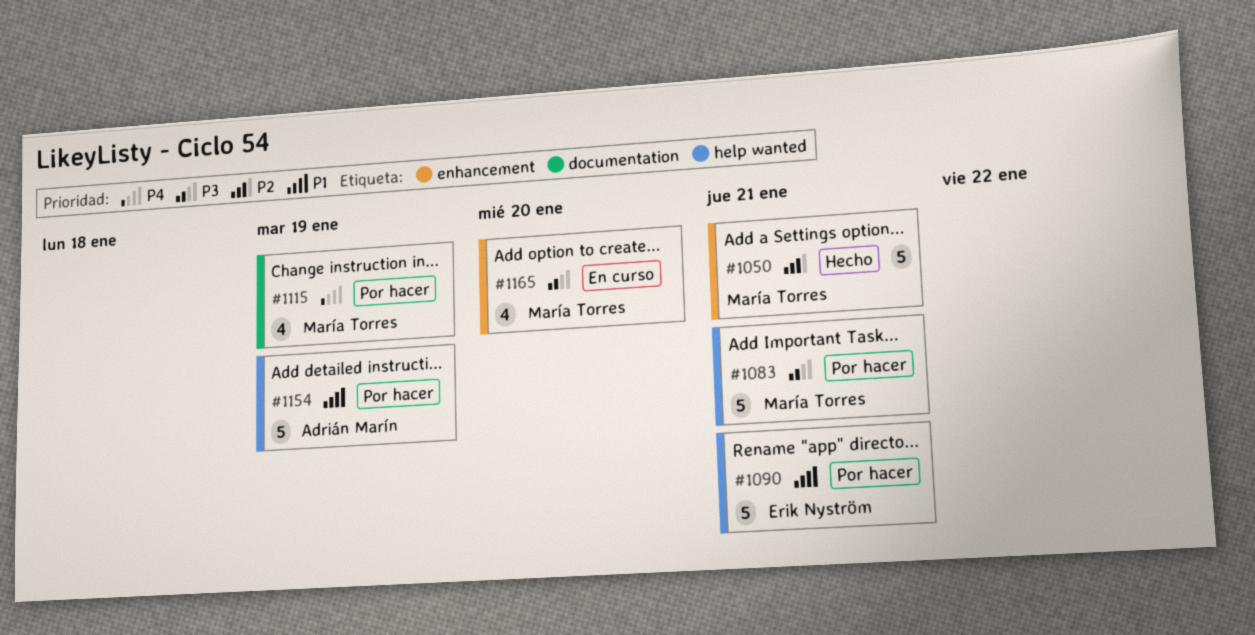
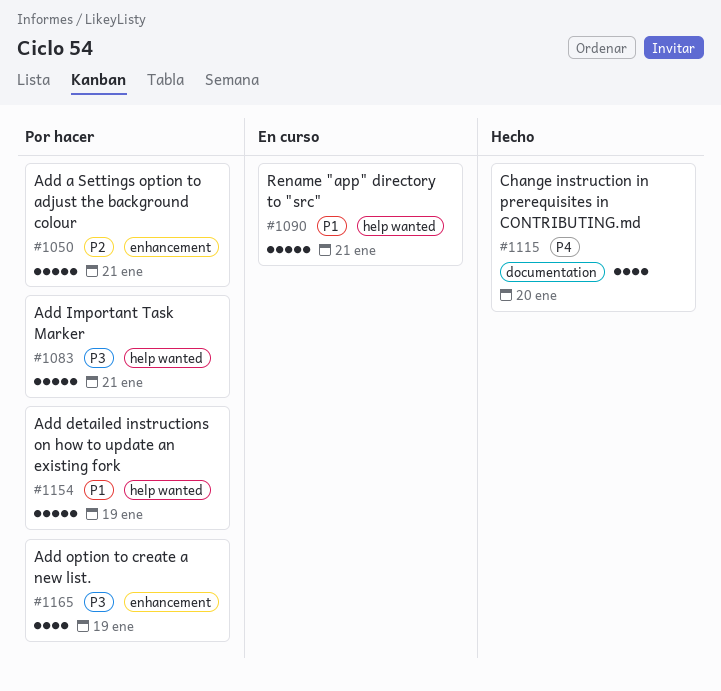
#1050, status: Hecho -> Por hacer
#1090, status: Por hacer -> En curso
#1115, status: Por hacer -> Hecho
#1115, due: Jan 19 -> Jan 20
#1165, status: En curso -> Por hacer
#1165, due: Jan 20 -> Jan 19

